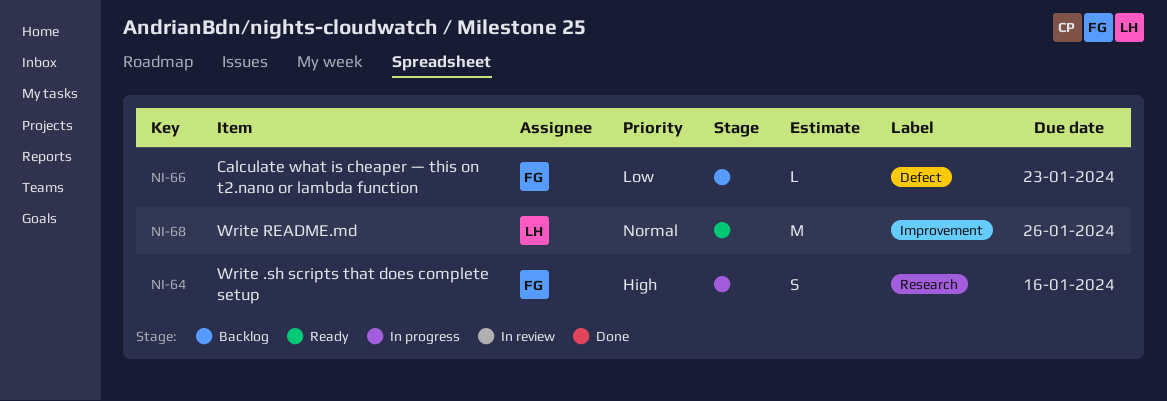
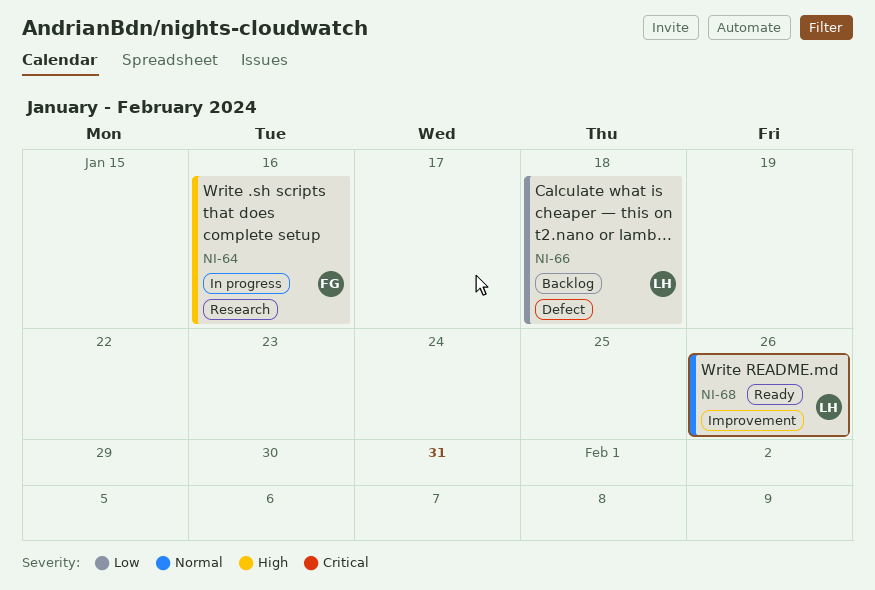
NI-66, owner: FG -> LH
NI-66, due: Jan 23 -> Jan 18

